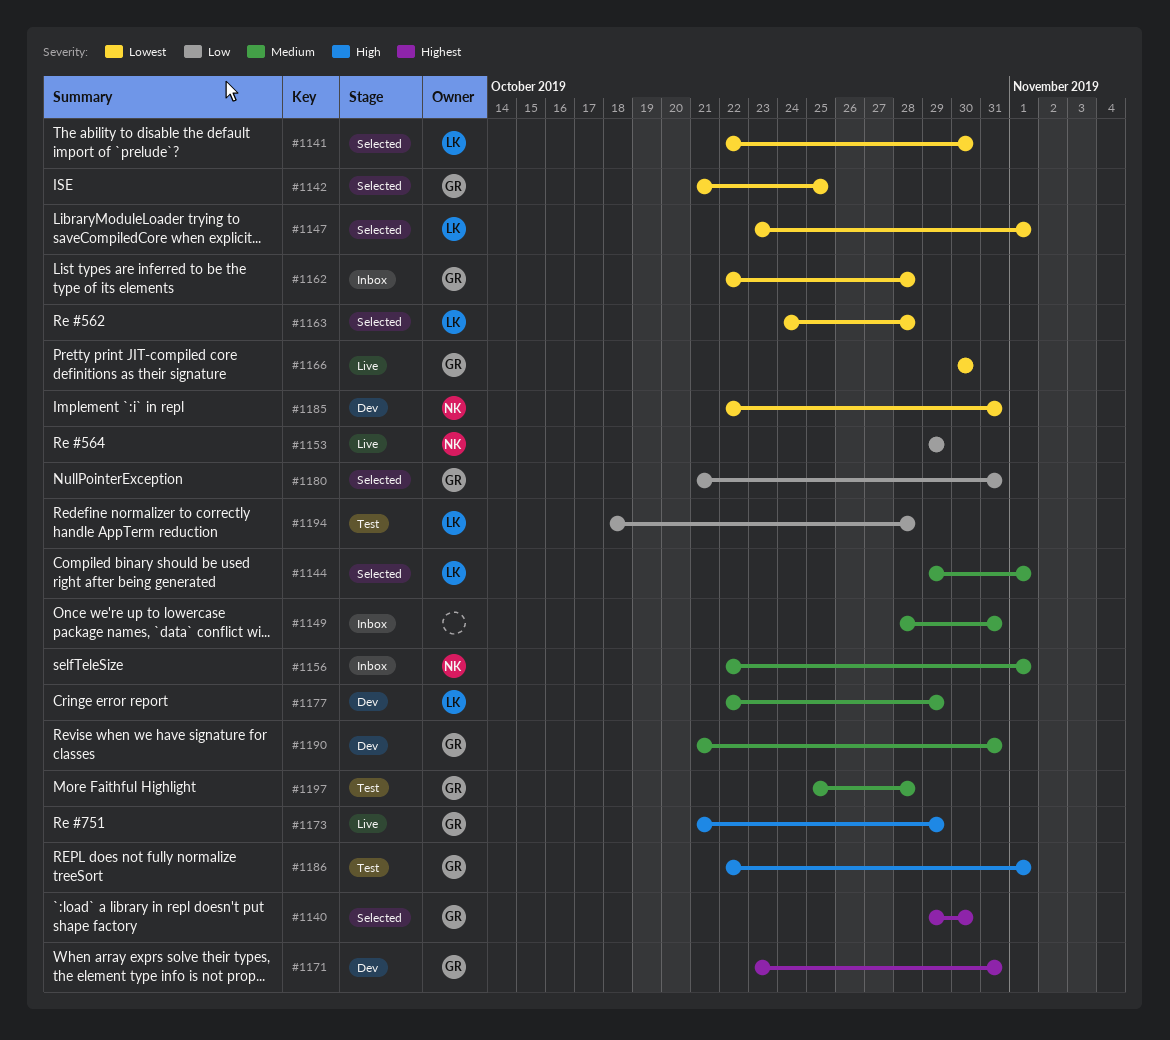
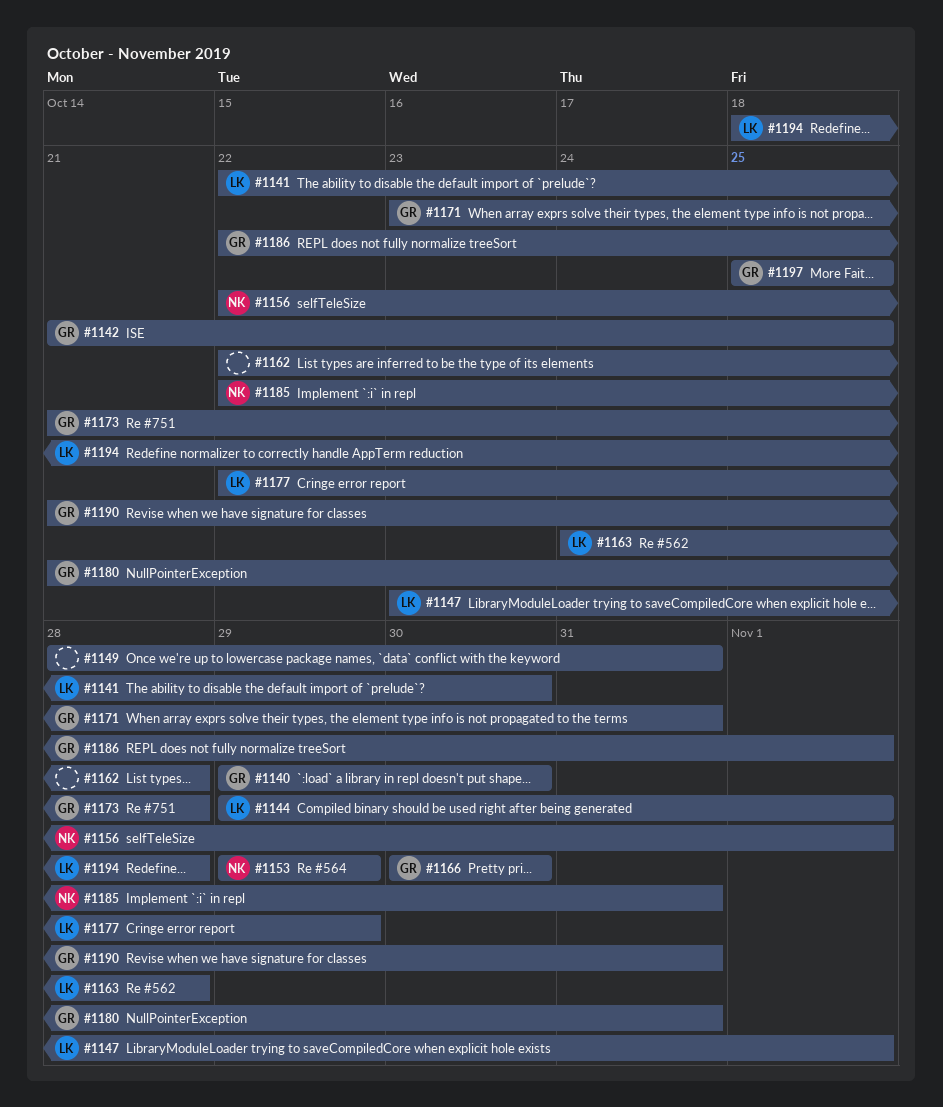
#1162, owner: GR -> none
#1173, due: Oct 29 -> Oct 28
#1197, due: Oct 28 -> Oct 25

